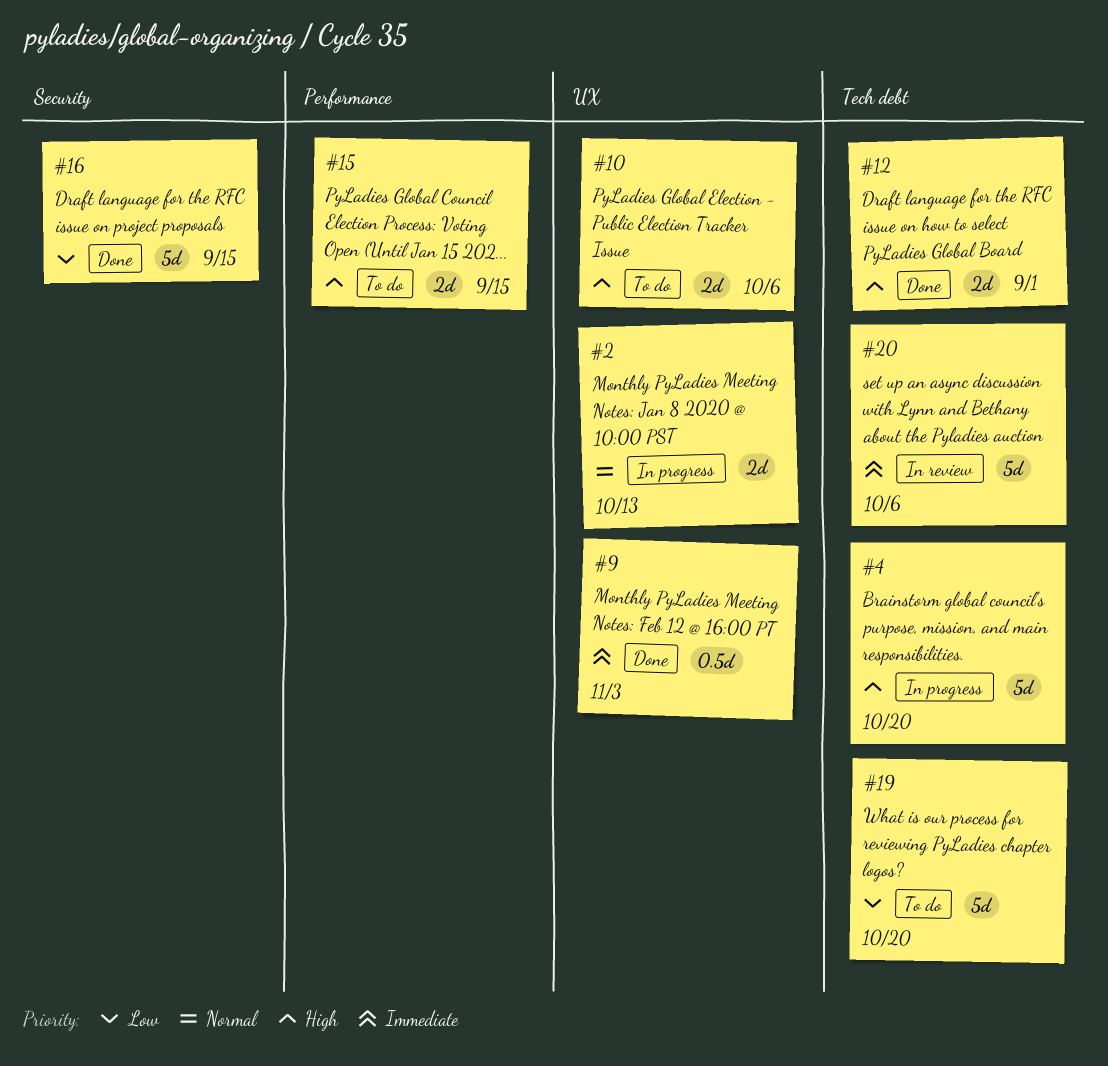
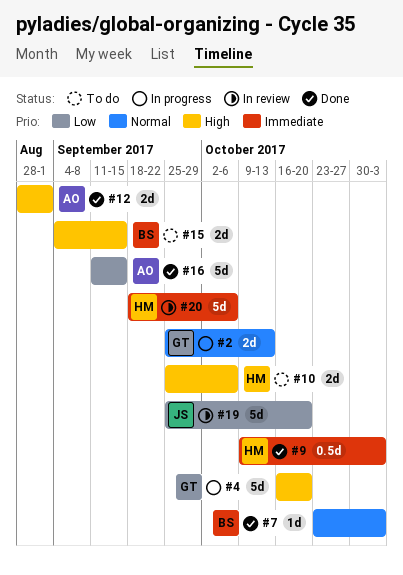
#7: none -> present
#19, status: To do -> In review

